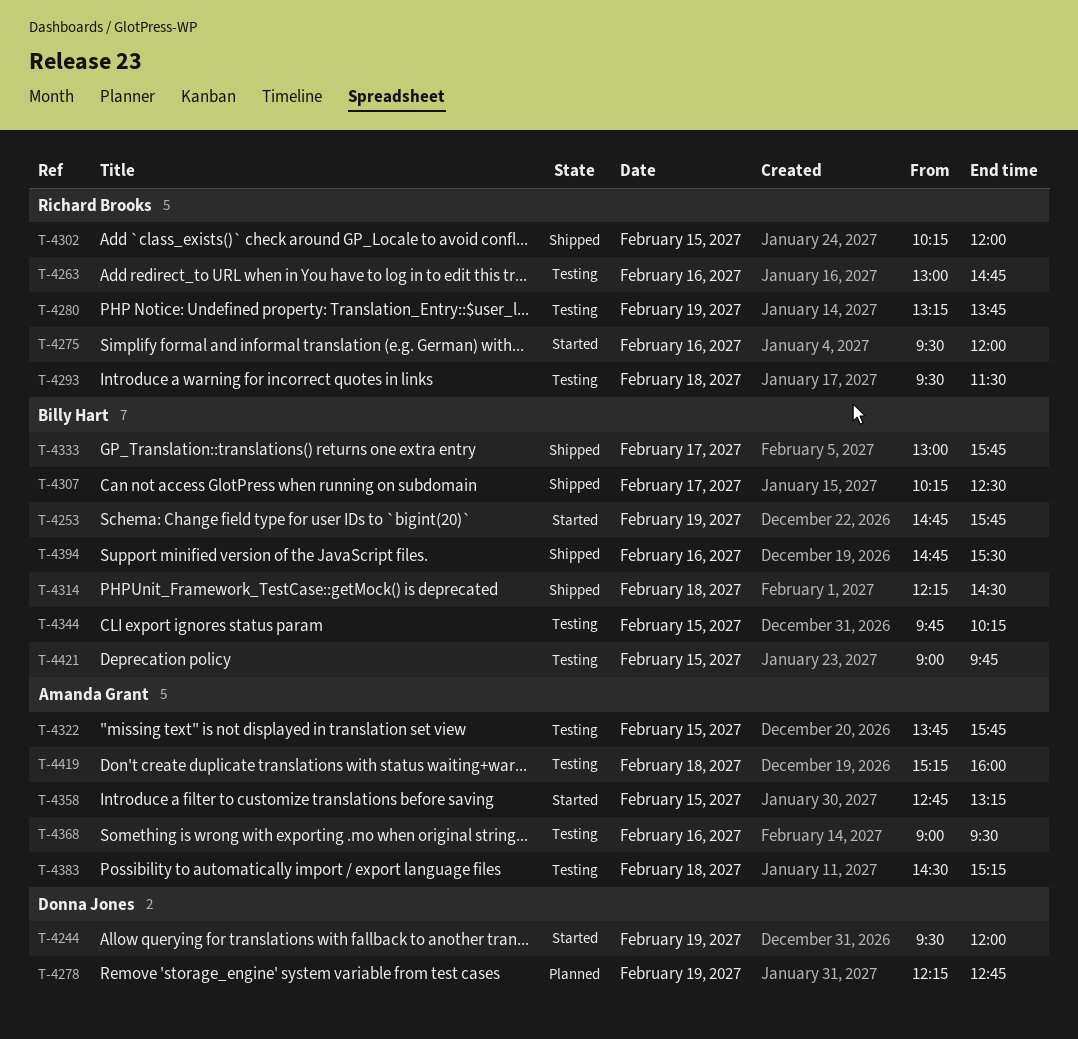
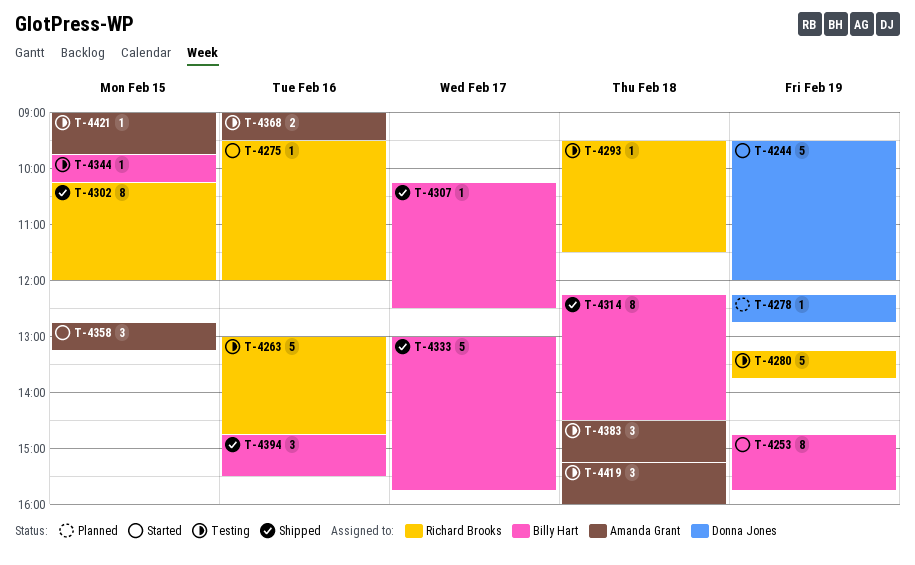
T-4322: present -> none
T-4421, owner: Billy Hart -> Amanda Grant

